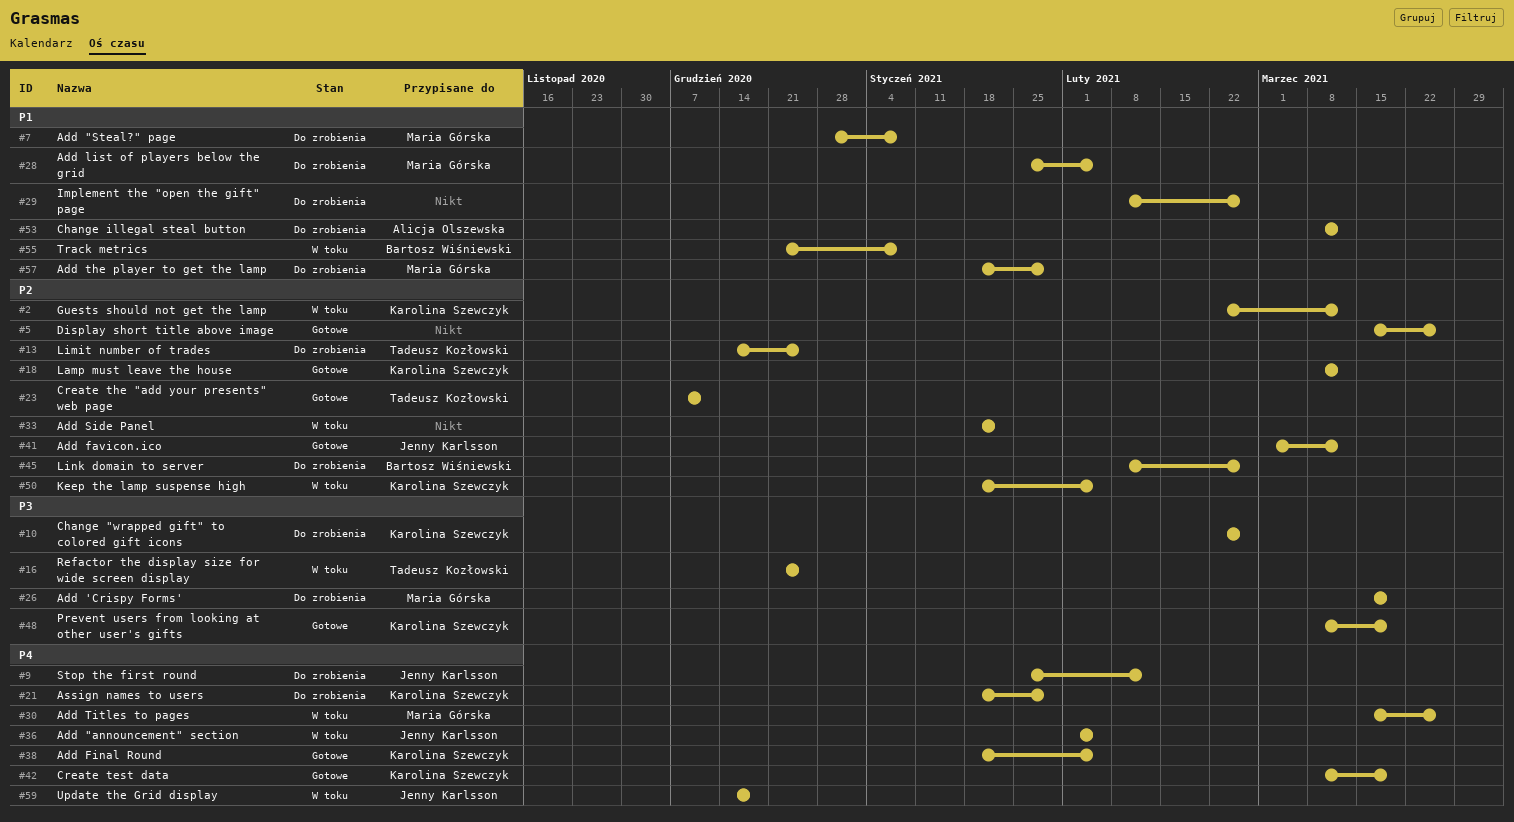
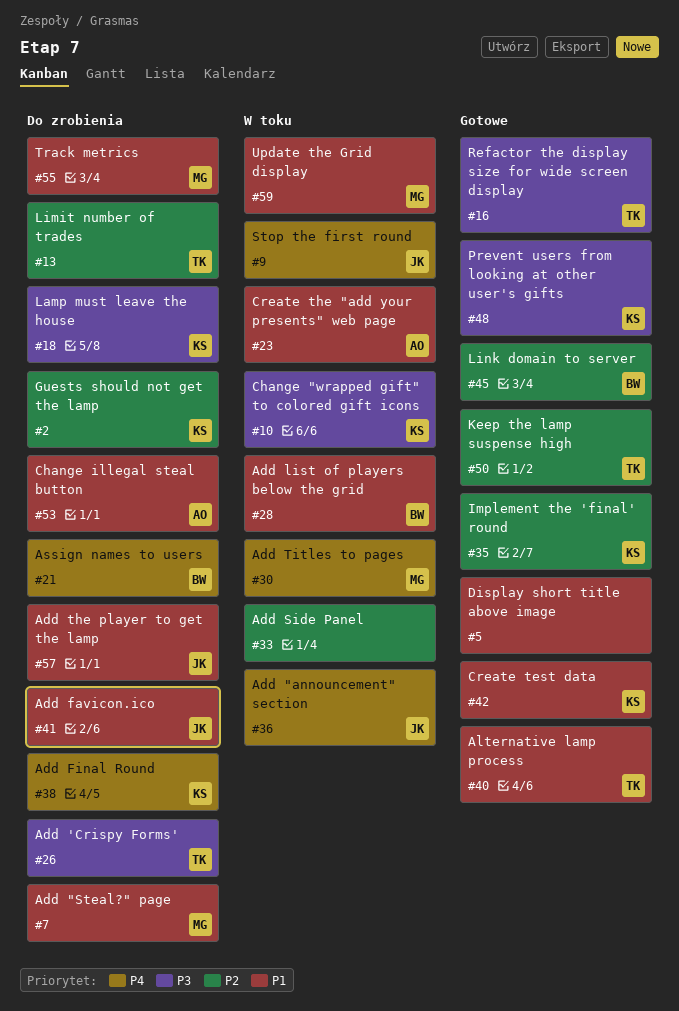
#2, status: W toku -> Do zrobienia
#5, priority: P2 -> P1
#9, status: Do zrobienia -> W toku
#10, status: Do zrobienia -> W toku
#16, status: W toku -> Gotowe
#18, status: Gotowe -> Do zrobienia
#18, priority: P2 -> P3
#21, owner: Karolina Szewczyk -> Bartosz Wiśniewski
#23, status: Gotowe -> W toku
#23, owner: Tadeusz Kozłowski -> Alicja Olszewska
#23, priority: P2 -> P1
#26, owner: Maria Górska -> Tadeusz Kozłowski
#28, status: Do zrobienia -> W toku
#28, owner: Maria Górska -> Bartosz Wiśniewski
#29: present -> none
#35: none -> present
#38, status: Gotowe -> Do zrobienia
#40: none -> present
#41, status: Gotowe -> Do zrobienia
#41, priority: P2 -> P1
#42, priority: P4 -> P1
#45, status: Do zrobienia -> Gotowe
#50, status: W toku -> Gotowe
#50, owner: Karolina Szewczyk -> Tadeusz Kozłowski
#55, status: W toku -> Do zrobienia
#55, owner: Bartosz Wiśniewski -> Maria Górska
#57, owner: Maria Górska -> Jenny Karlsson
#59, owner: Jenny Karlsson -> Maria Górska
#59, priority: P4 -> P1

